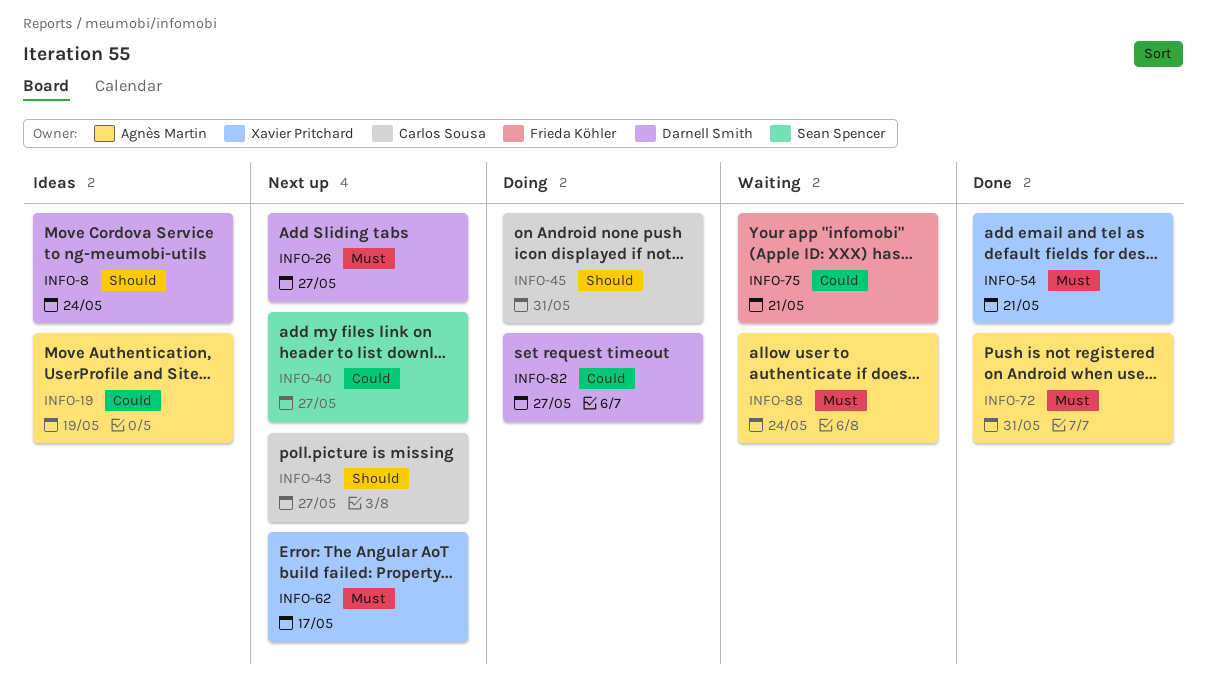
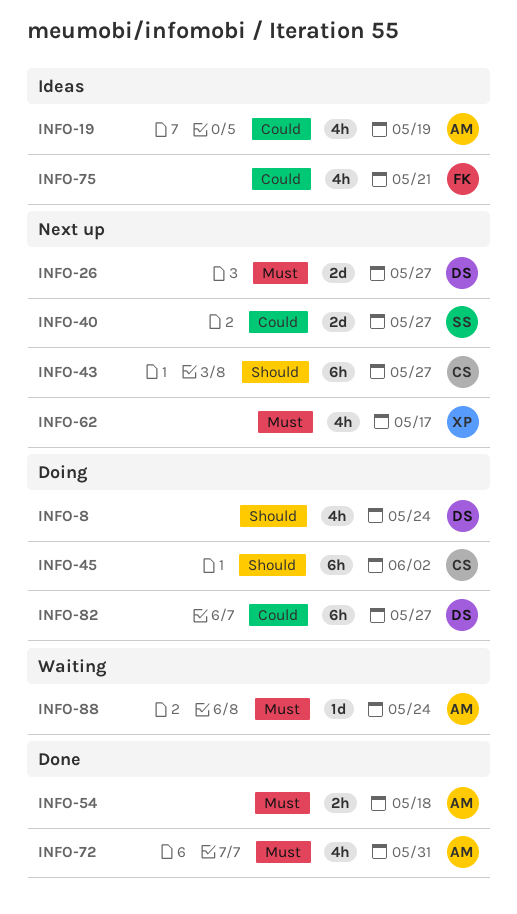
INFO-8, status: Ideas -> Doing
INFO-45, due: May 31 -> Jun 2
INFO-54, owner: Xavier Pritchard -> Agnès Martin
INFO-54, due: May 21 -> May 18
INFO-75, status: Waiting -> Ideas

